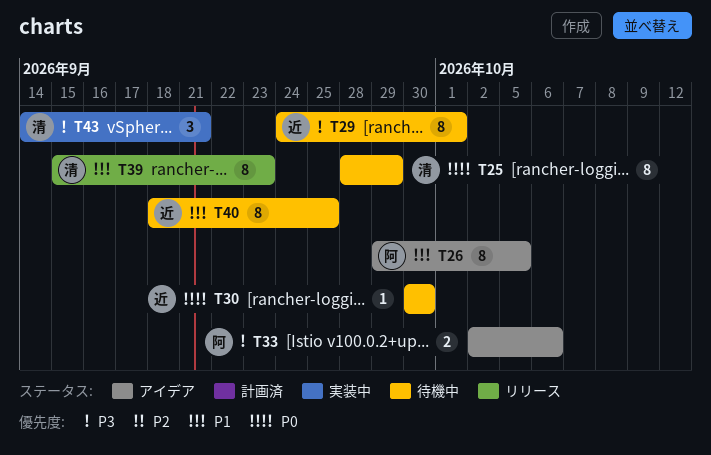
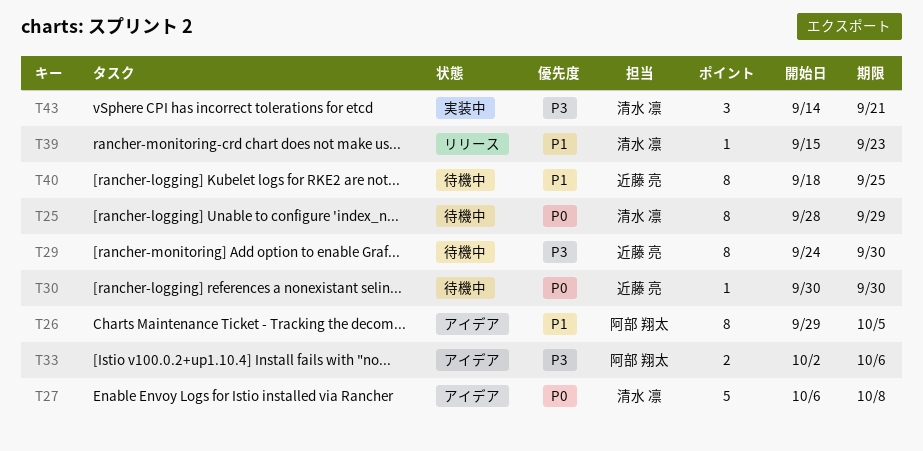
T27: none -> present
T29, due: Oct 1 -> Sep 30
T39, estimate: 8 -> 1

